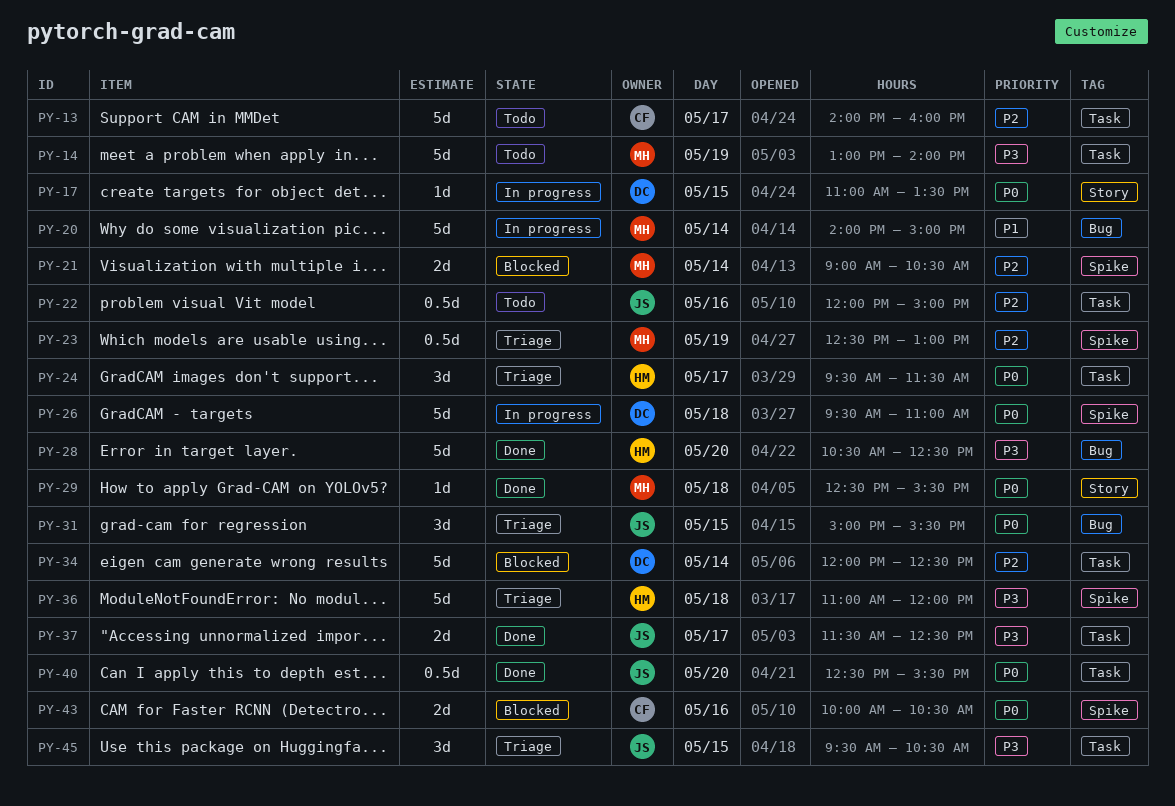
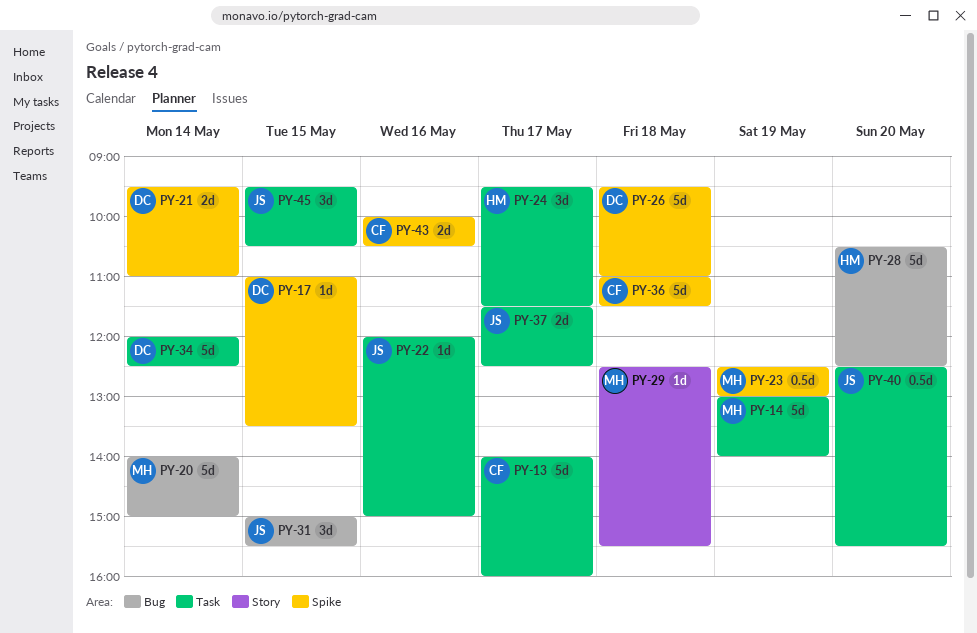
PY-17, label: Story -> Spike
PY-21, owner: MH -> DC
PY-21, begins: 09:00 -> 09:30
PY-21, ends: 10:30 -> 11:00
PY-22, estimate: 0.5d -> 1d
PY-36, owner: HM -> CF
PY-36, ends: 12:00 -> 11:30

